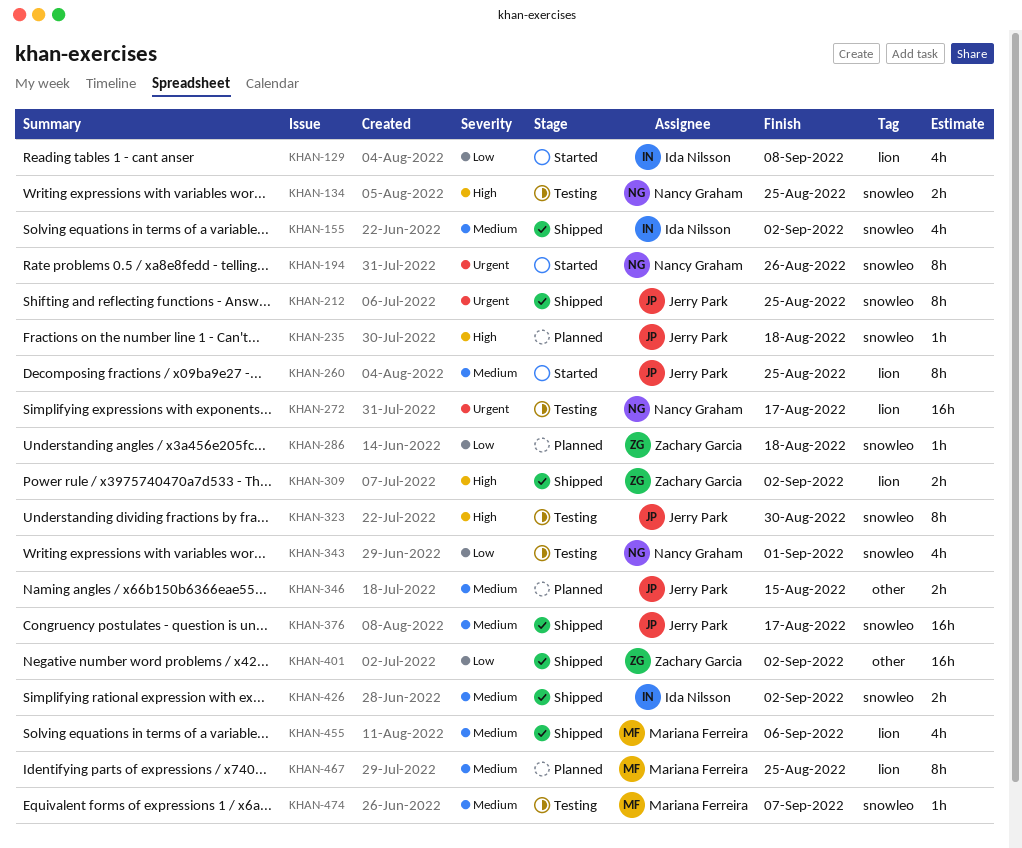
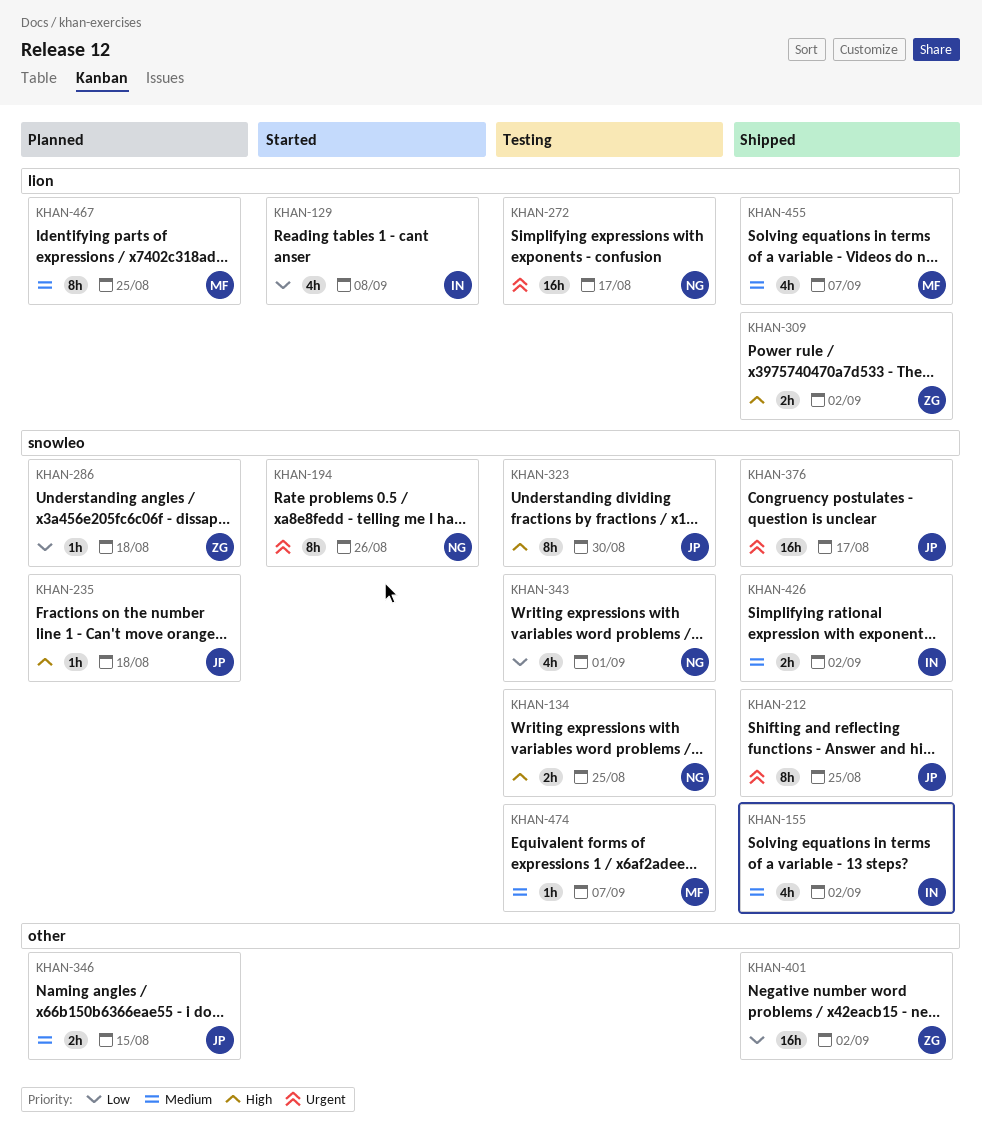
KHAN-260: present -> none
KHAN-376, priority: Medium -> Urgent
KHAN-455, due: Sep 6 -> Sep 7

